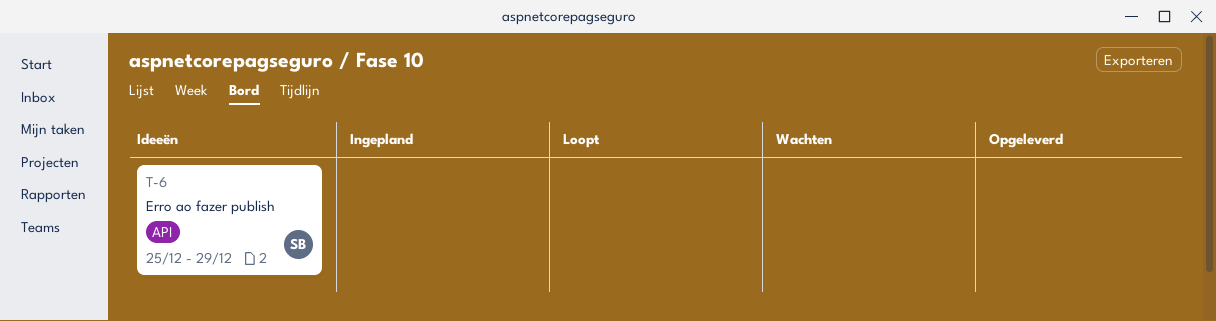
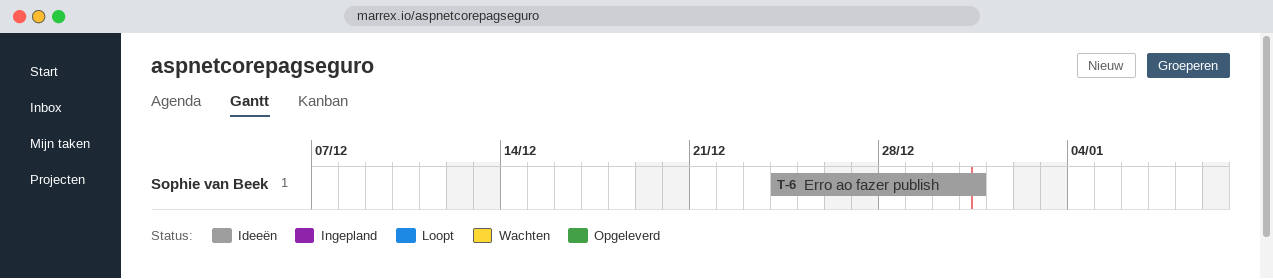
T-6, start: Dec 25 -> Dec 24
T-6, due: Dec 29 -> Dec 31

